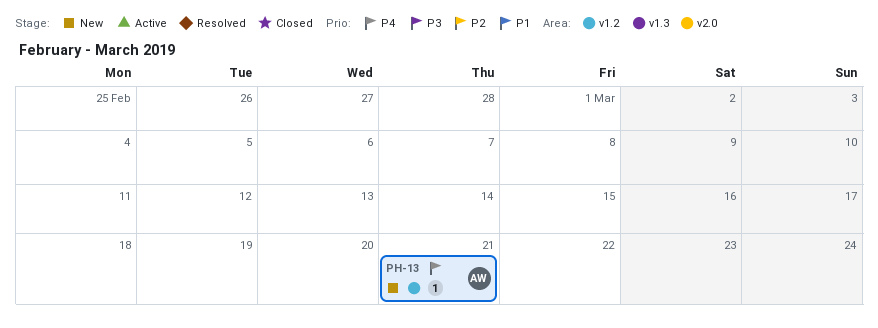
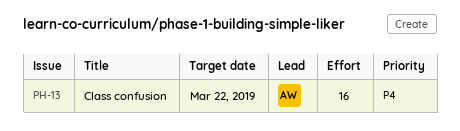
PH-13, estimate: 1 -> 16
PH-13, due: Mar 21 -> Mar 22

